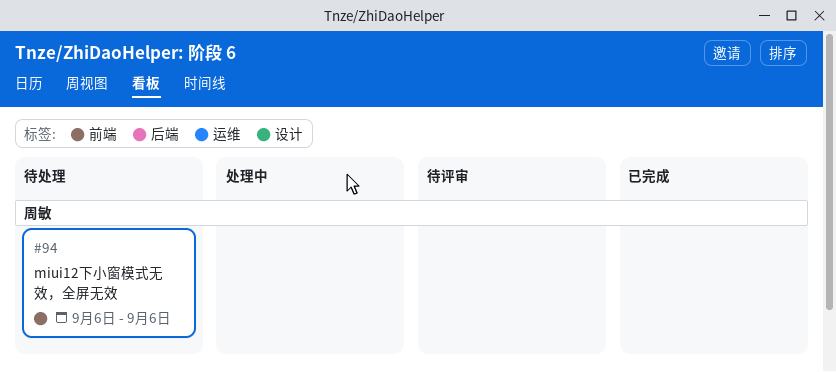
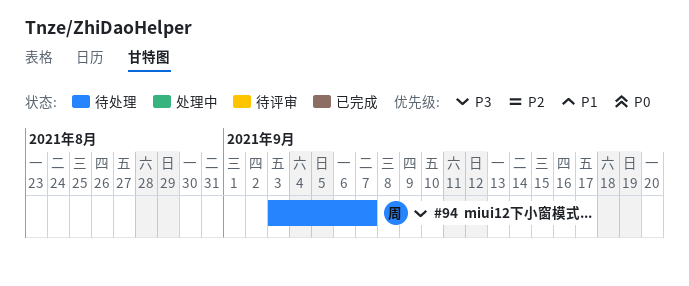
#94, start: Sep 6 -> Sep 3
#94, due: Sep 6 -> Sep 7

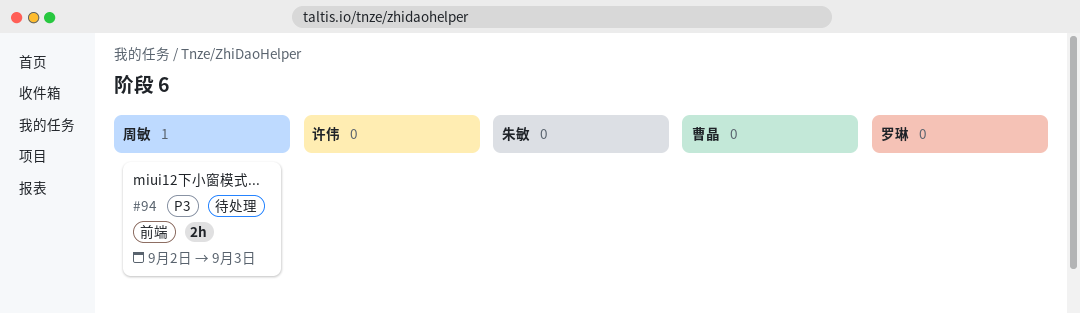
#94, start: Sep 3 -> Sep 2
#94, due: Sep 7 -> Sep 3

